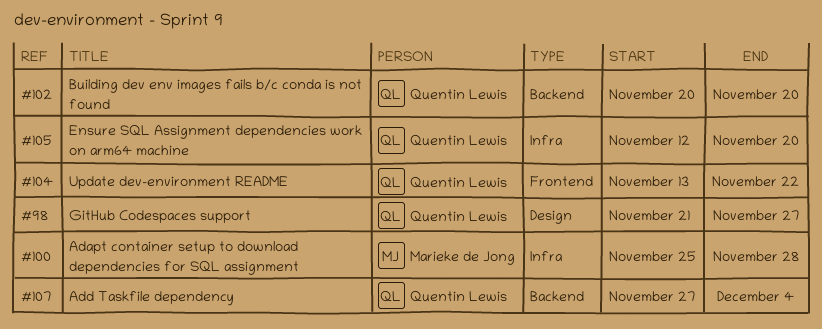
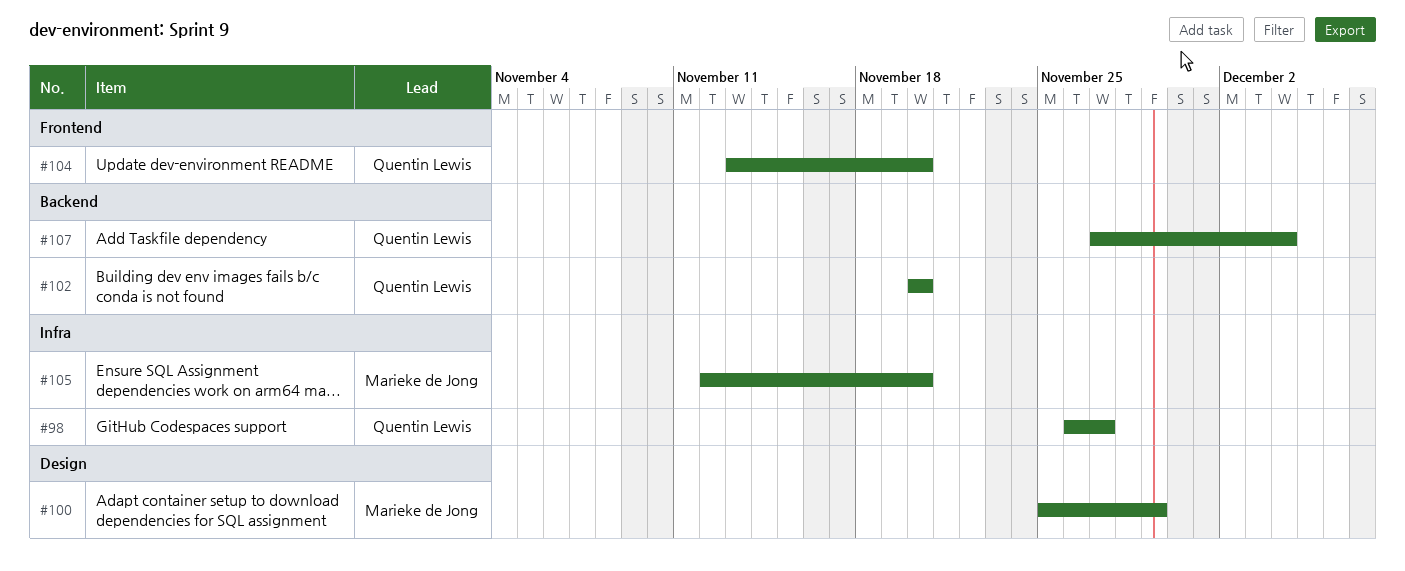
#98, label: Design -> Infra
#98, start: Nov 21 -> Nov 26
#100, label: Infra -> Design
#100, due: Nov 28 -> Nov 29
#104, due: Nov 22 -> Nov 20
#105, owner: Quentin Lewis -> Marieke de Jong

